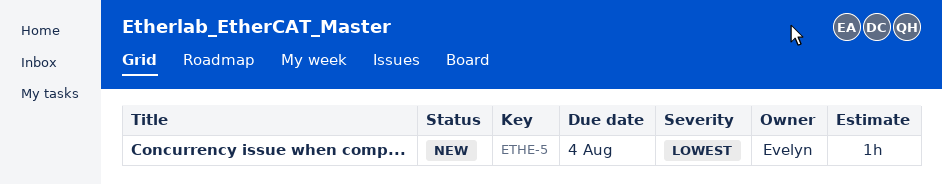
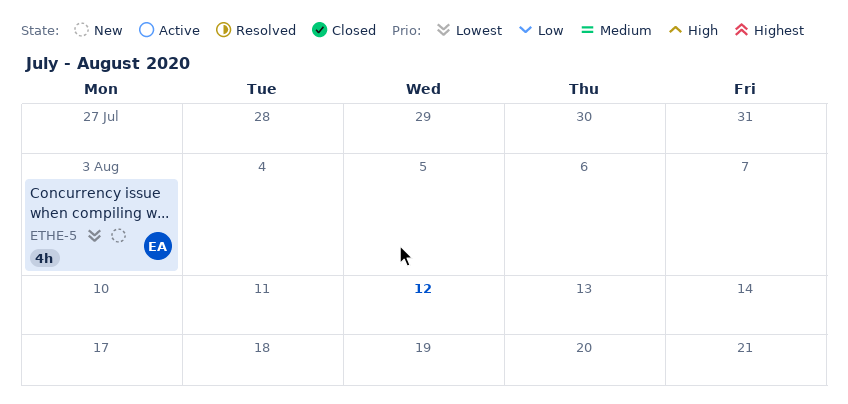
ETHE-5, estimate: 1h -> 4h
ETHE-5, due: Aug 4 -> Aug 3

